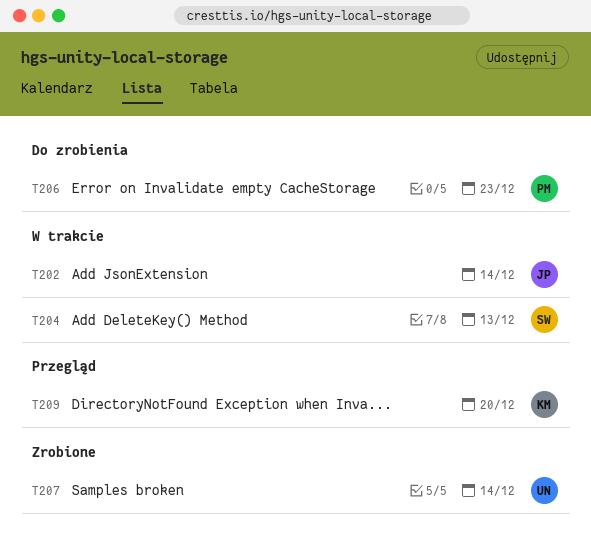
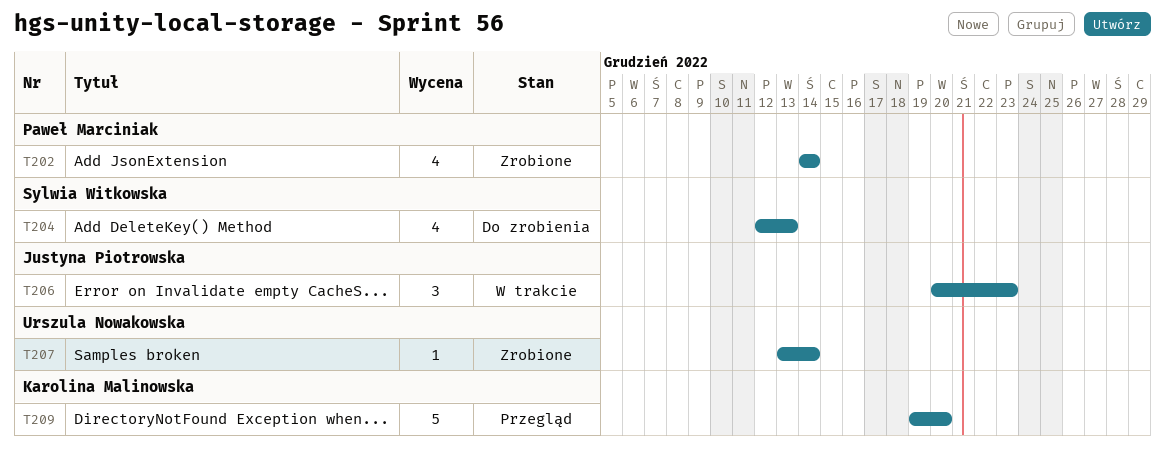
T202, status: W trakcie -> Zrobione
T202, owner: Justyna Piotrowska -> Paweł Marciniak
T204, status: W trakcie -> Do zrobienia
T206, status: Do zrobienia -> W trakcie
T206, owner: Paweł Marciniak -> Justyna Piotrowska

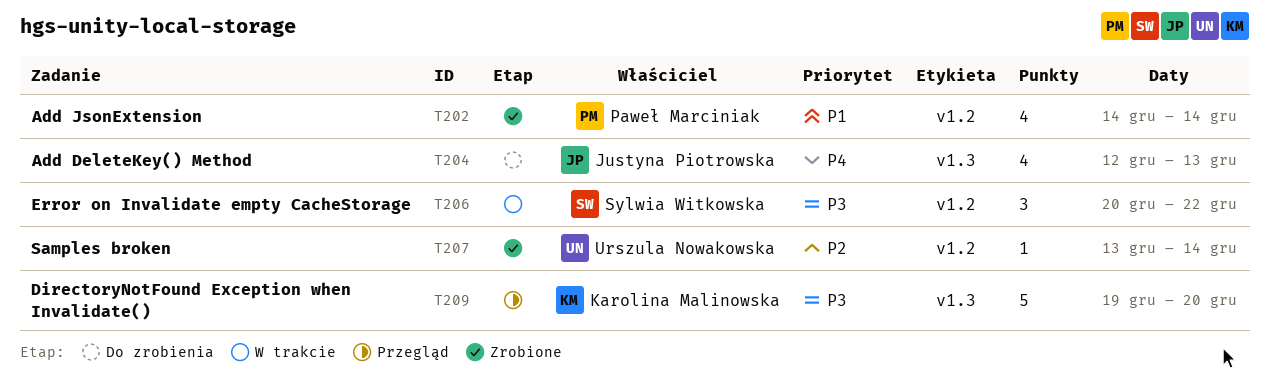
T204, owner: Sylwia Witkowska -> Justyna Piotrowska
T206, owner: Justyna Piotrowska -> Sylwia Witkowska
T206, due: Dec 23 -> Dec 22

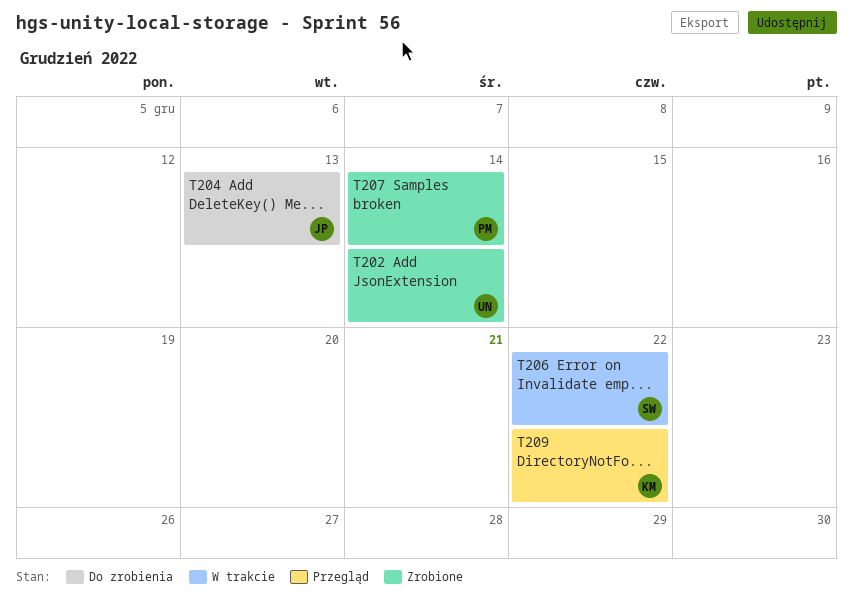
T202, owner: Paweł Marciniak -> Urszula Nowakowska
T207, owner: Urszula Nowakowska -> Paweł Marciniak
T209, due: Dec 20 -> Dec 22

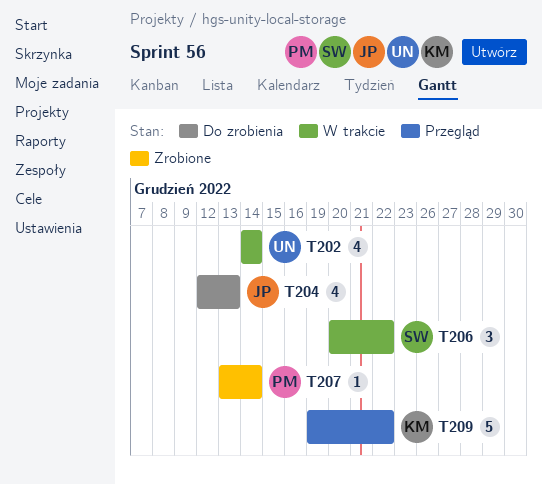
T202, status: Zrobione -> W trakcie

